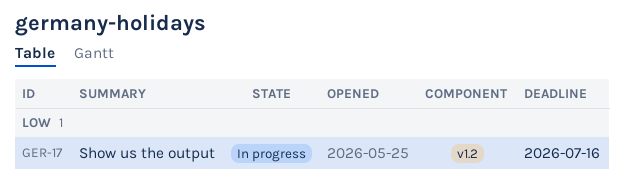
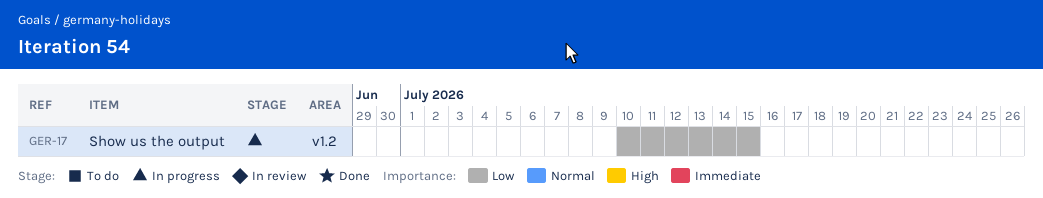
GER-17, due: Jul 16 -> Jul 15

